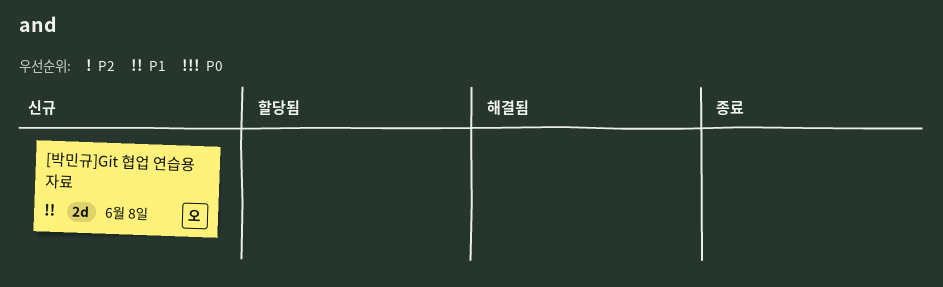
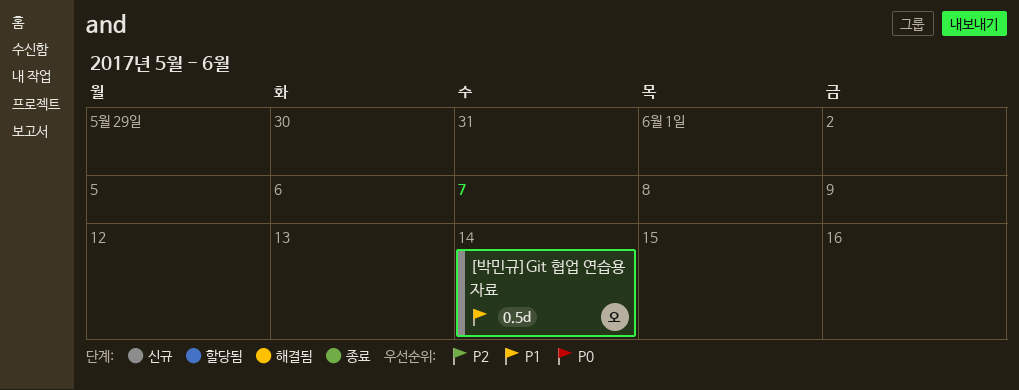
[박민규]Git 협업 연습용 자료, estimate: 2d -> 0.5d
[박민규]Git 협업 연습용 자료, due: Jun 8 -> Jun 14

